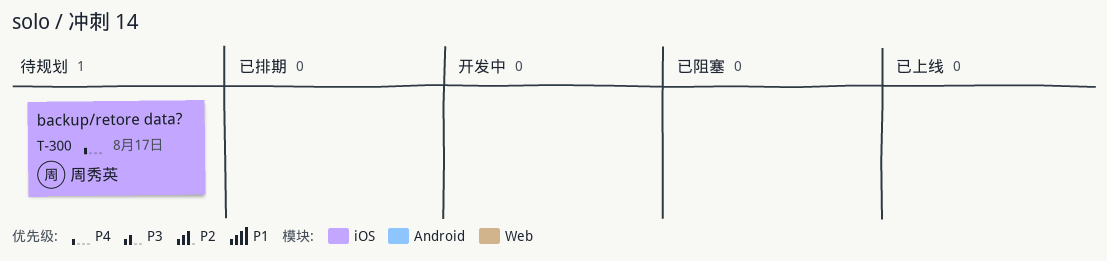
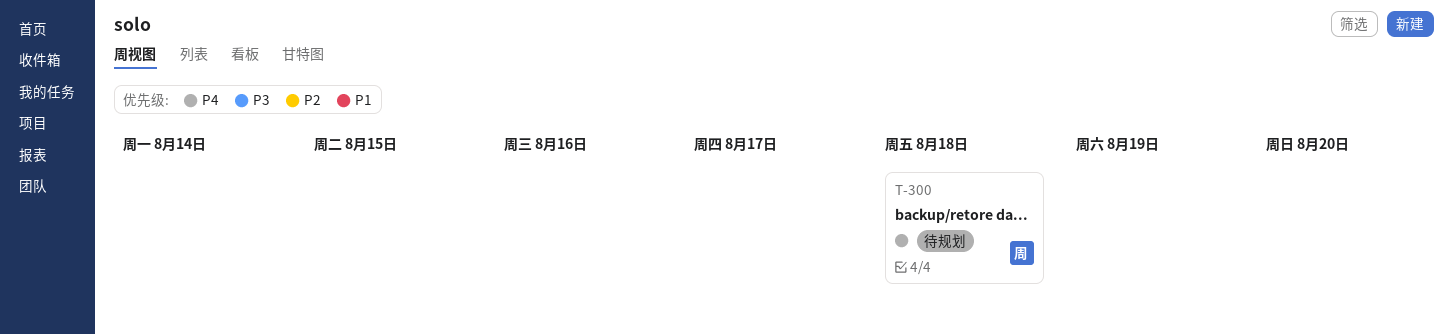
T-300, due: Aug 17 -> Aug 18

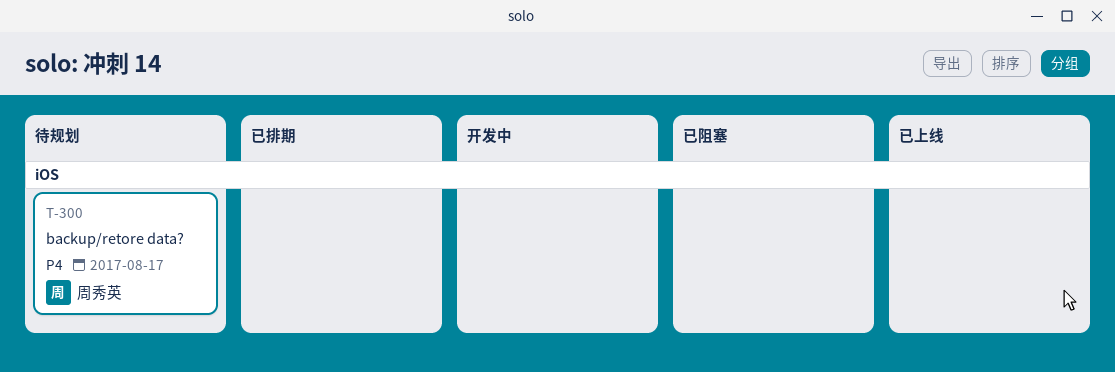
T-300, due: Aug 18 -> Aug 17

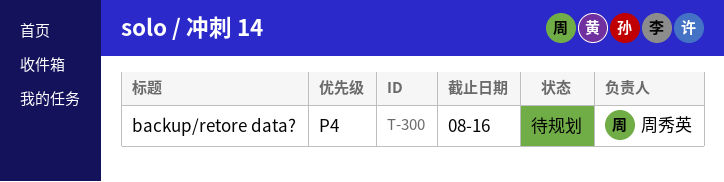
T-300, due: Aug 17 -> Aug 16

